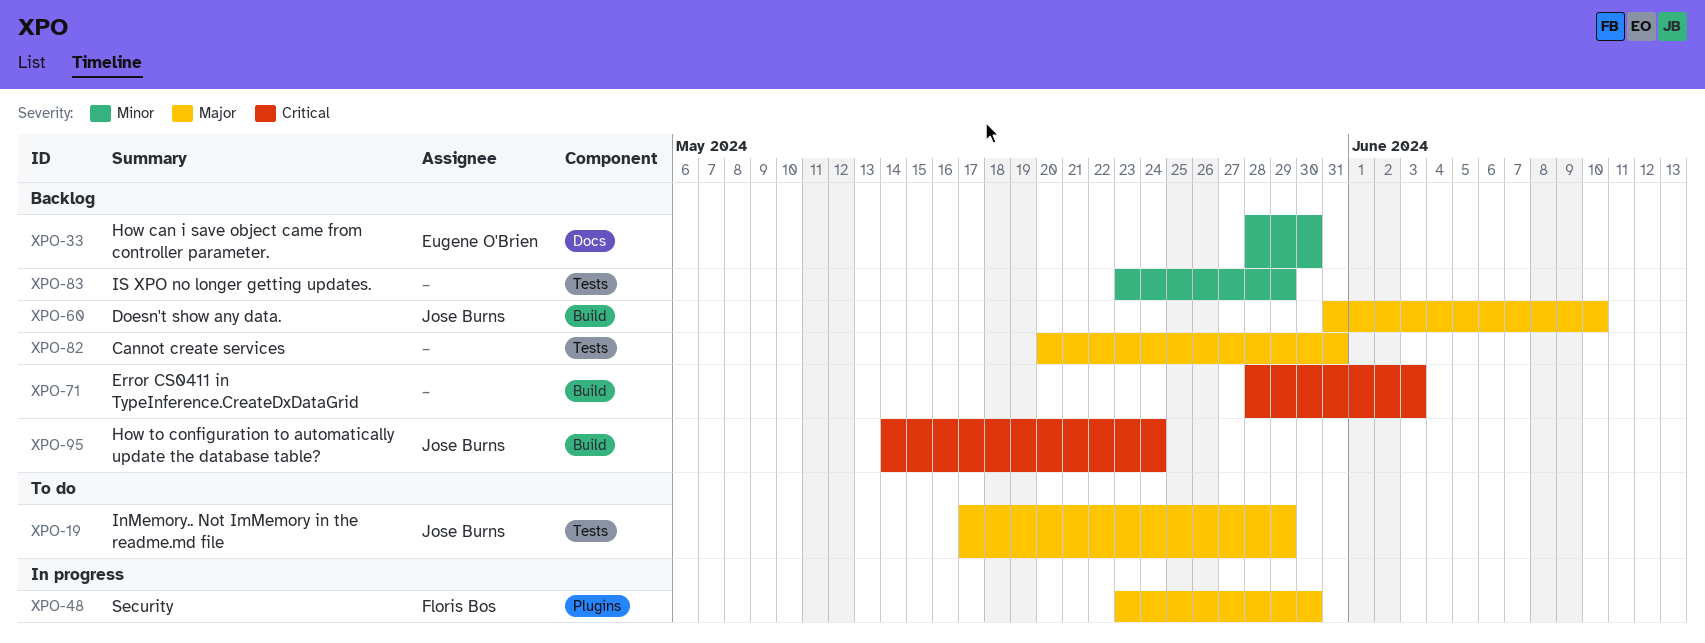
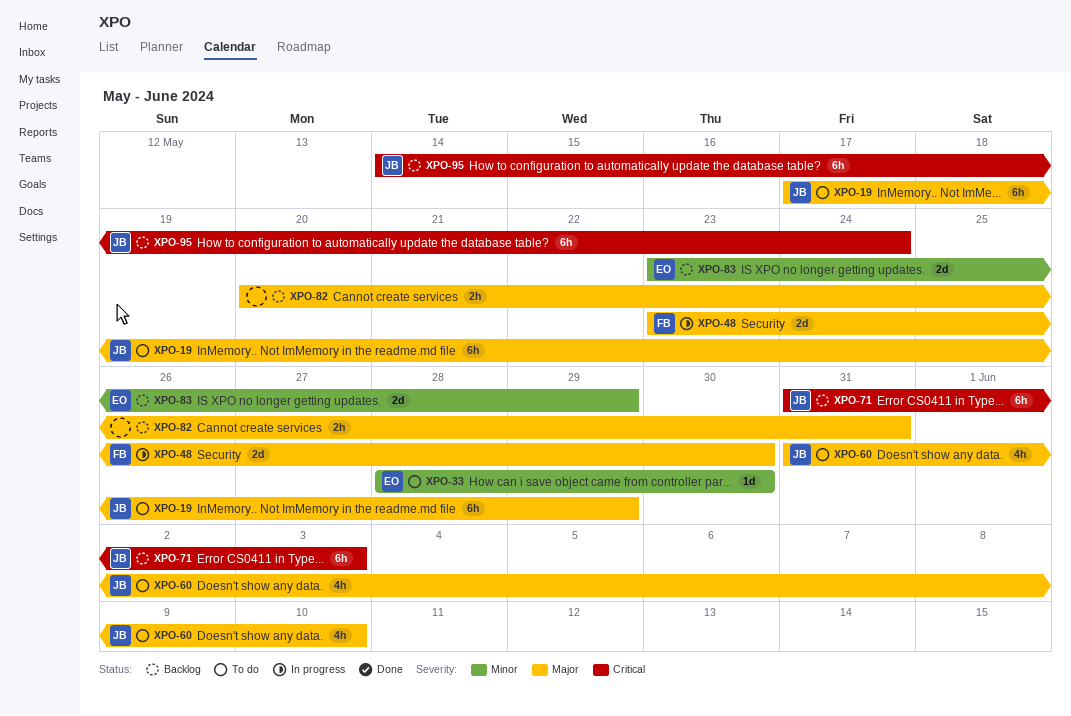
XPO-33, status: Backlog -> To do
XPO-60, status: Backlog -> To do
XPO-71, owner: none -> Jose Burns
XPO-71, start: May 28 -> May 31
XPO-83, owner: none -> Eugene O'Brien

